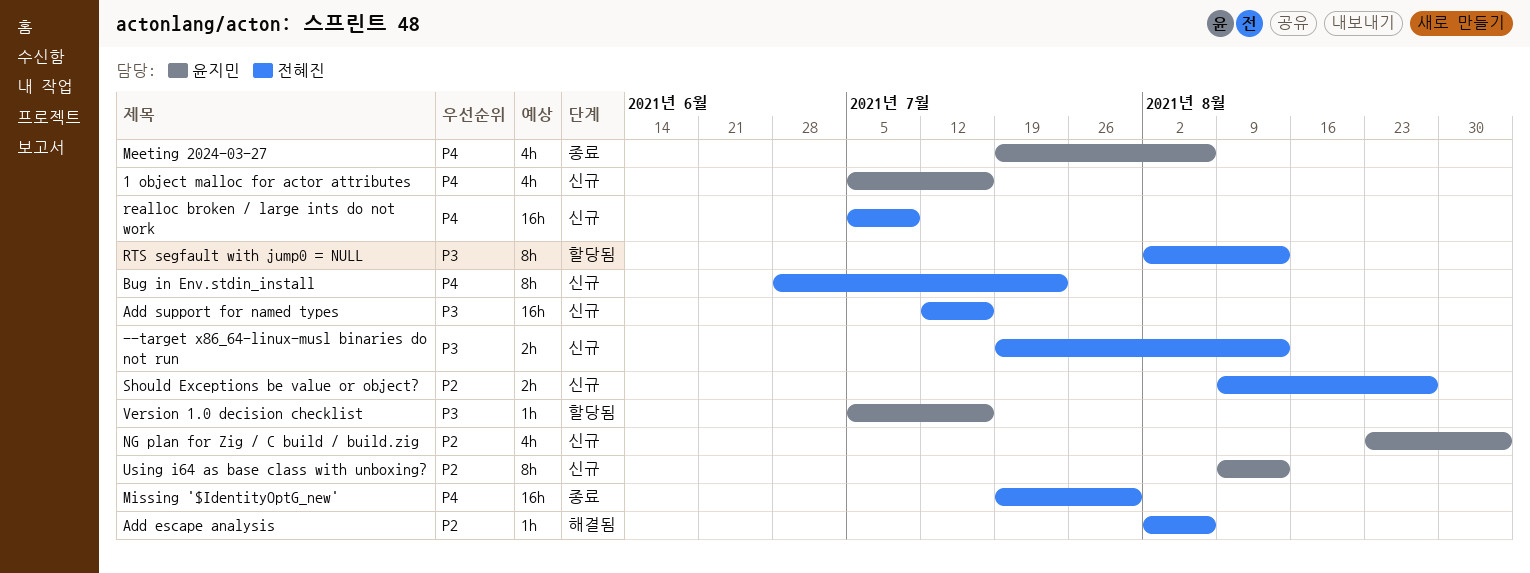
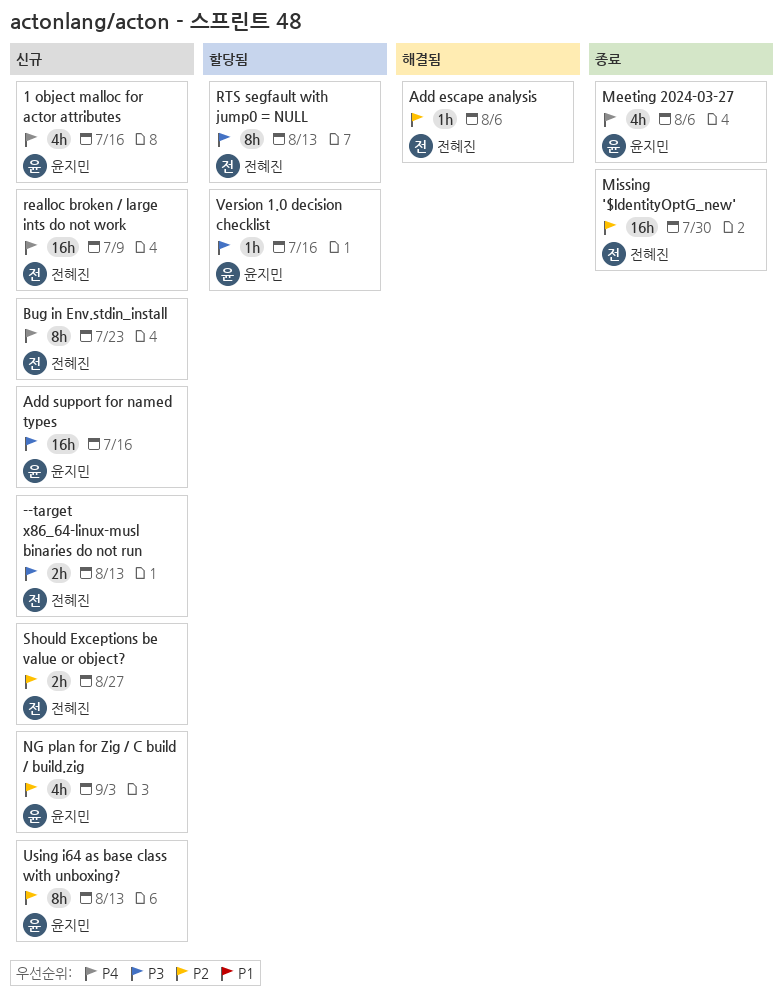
Add support for named types, owner: 전혜진 -> 윤지민
Missing '$IdentityOptG_new', priority: P4 -> P2

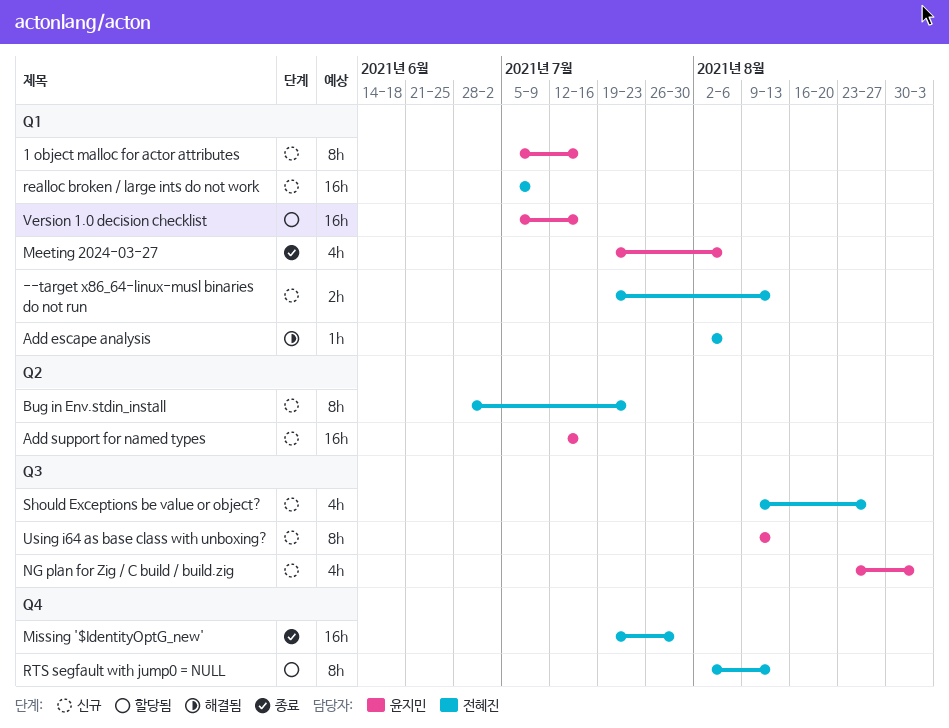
1 object malloc for actor attributes, estimate: 4h -> 8h
Should Exceptions be value or object?, estimate: 2h -> 4h
Version 1.0 decision checklist, estimate: 1h -> 16h

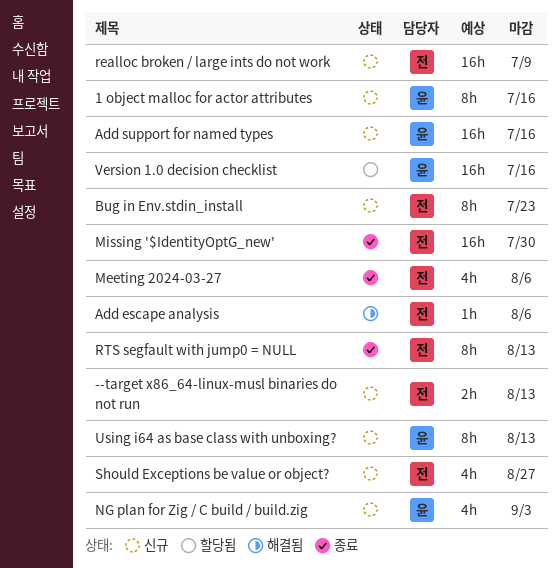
Meeting 2024-03-27, owner: 윤지민 -> 전혜진
RTS segfault with jump0 = NULL, status: 할당됨 -> 종료

